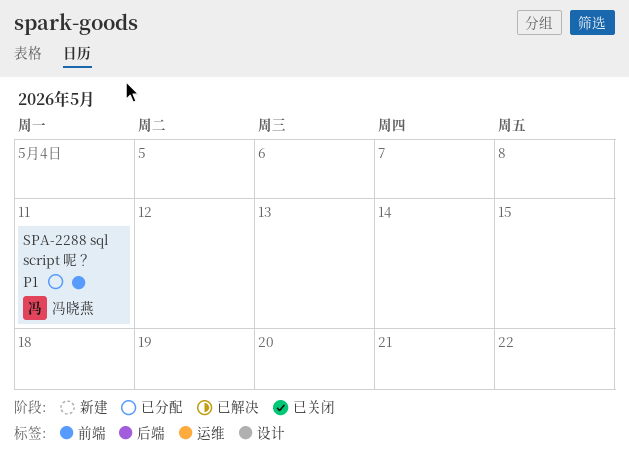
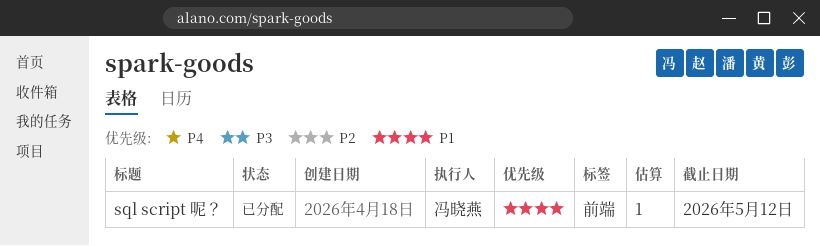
sql script 呢？, due: May 11 -> May 12

